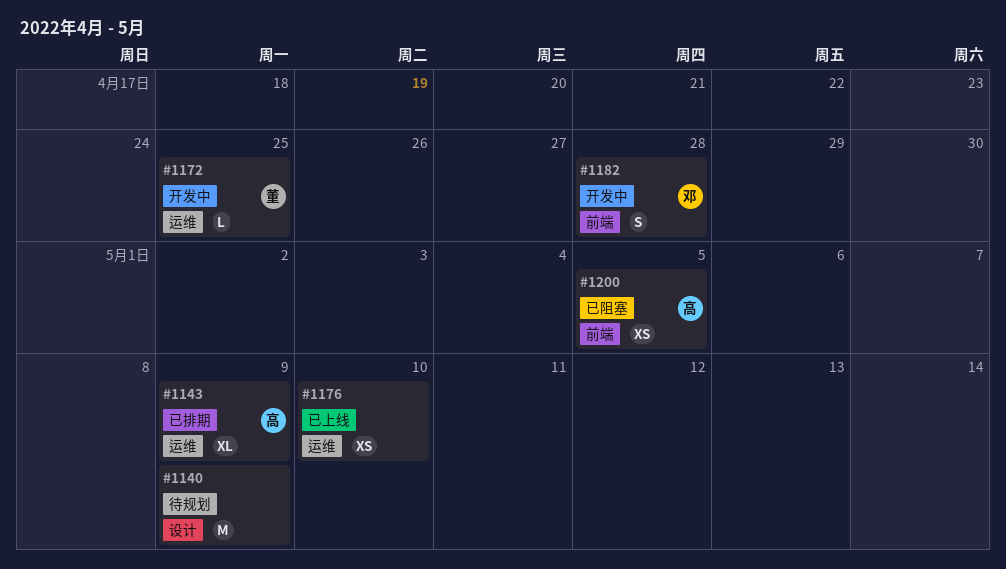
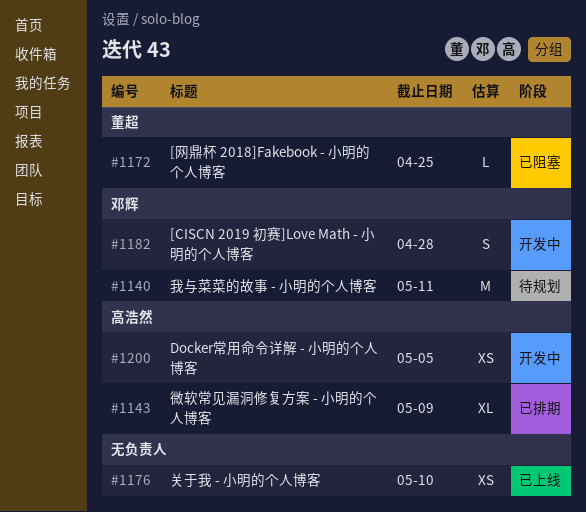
#1140, owner: none -> 邓辉
#1140, due: May 9 -> May 11
#1172, status: 开发中 -> 已阻塞
#1200, status: 已阻塞 -> 开发中

